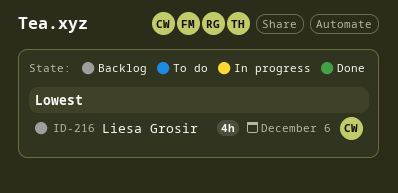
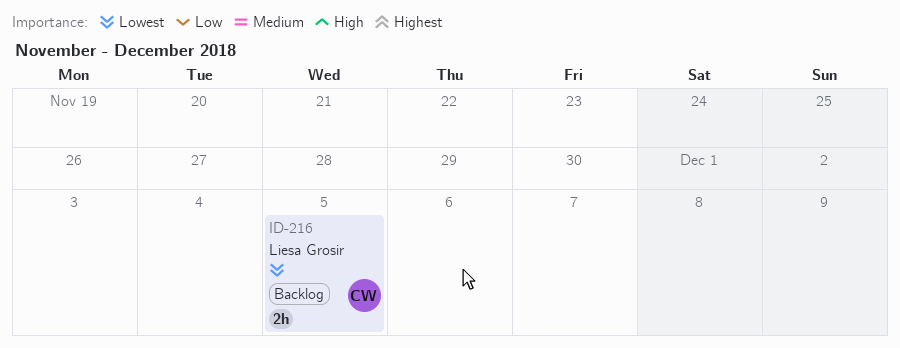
ID-216, estimate: 4h -> 2h
ID-216, due: Dec 6 -> Dec 5

